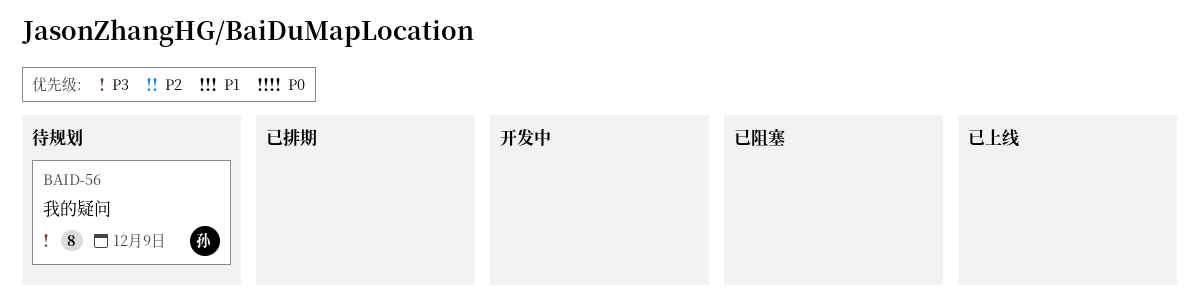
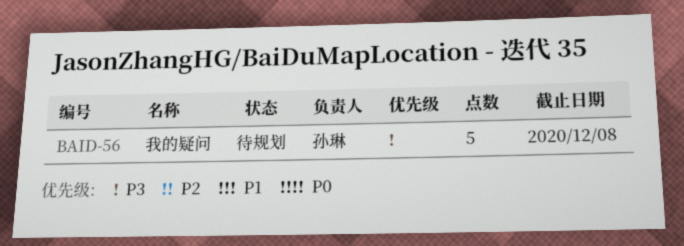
BAID-56, estimate: 8 -> 5
BAID-56, due: Dec 9 -> Dec 8

